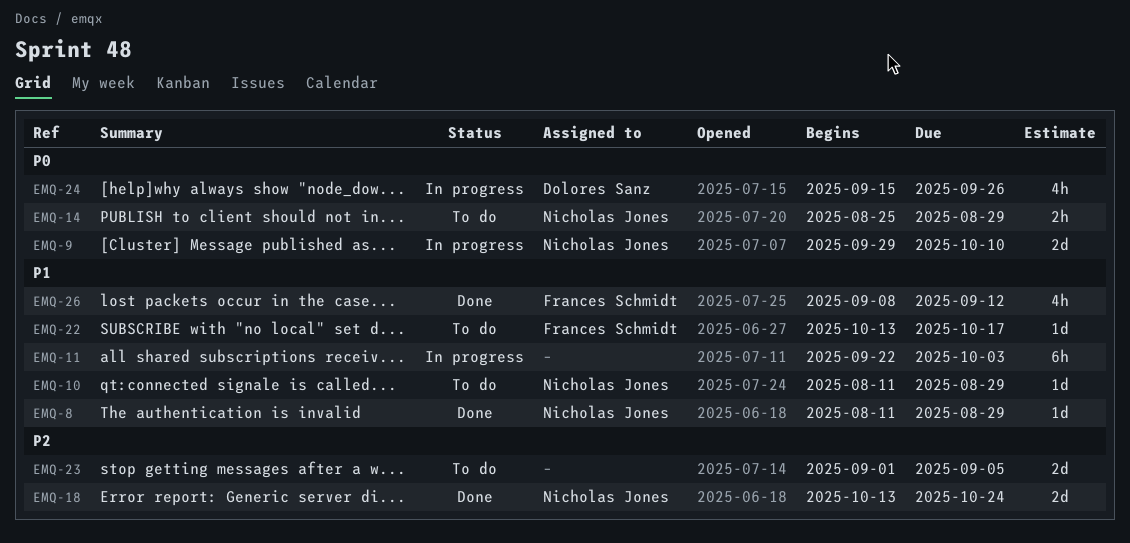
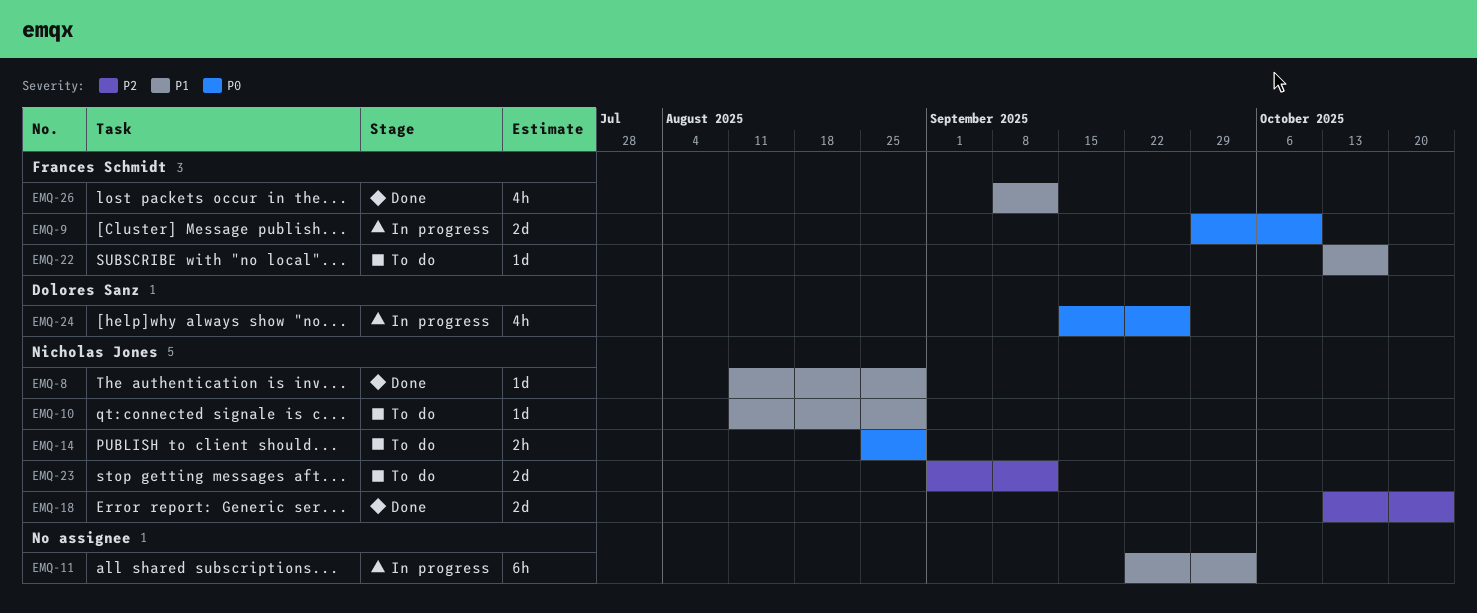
EMQ-9, owner: Nicholas Jones -> Frances Schmidt
EMQ-23, owner: none -> Nicholas Jones
EMQ-23, due: Sep 5 -> Sep 12

